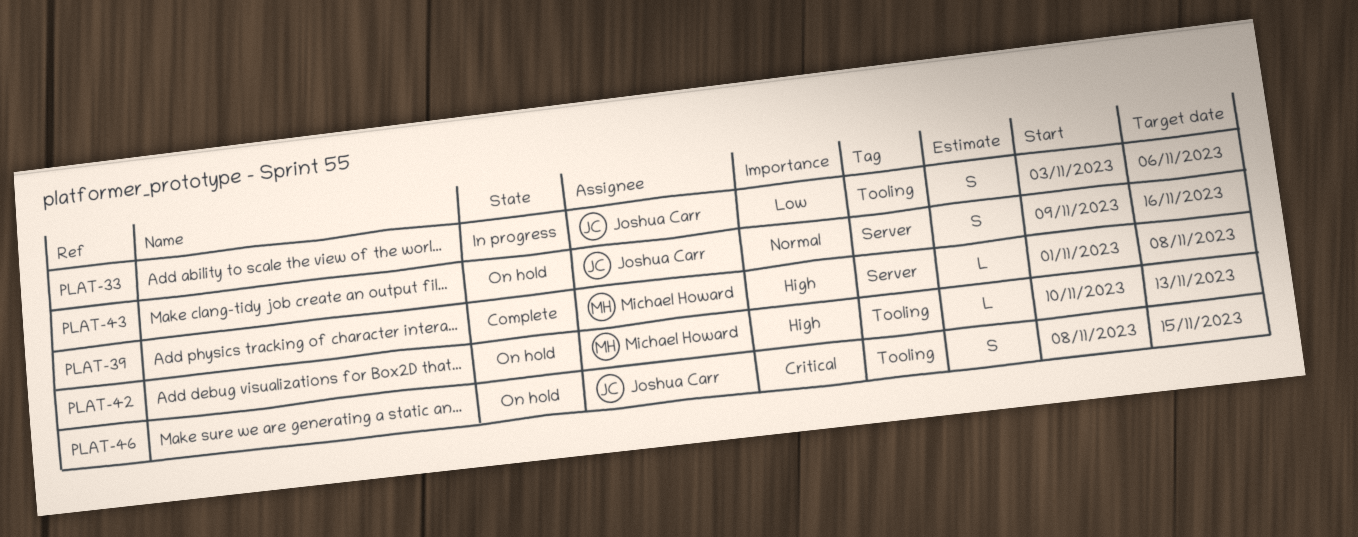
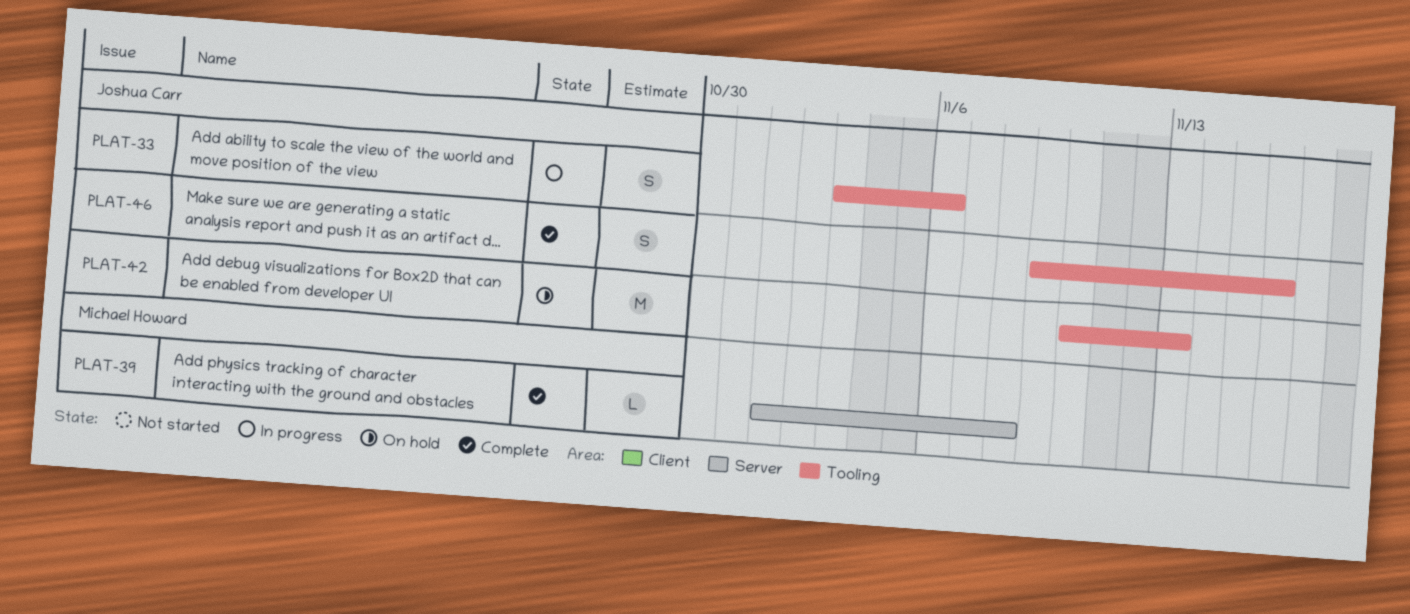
PLAT-42, owner: Michael Howard -> Joshua Carr
PLAT-42, estimate: L -> M
PLAT-43: present -> none
PLAT-46, status: On hold -> Complete
PLAT-46, start: Nov 8 -> Nov 9
PLAT-46, due: Nov 15 -> Nov 16

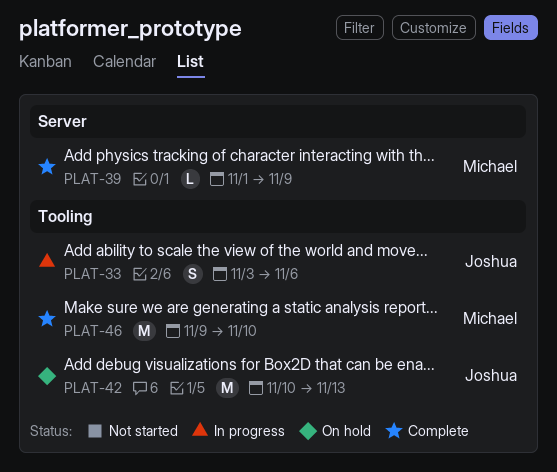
PLAT-39, due: Nov 8 -> Nov 9
PLAT-46, owner: Joshua Carr -> Michael Howard
PLAT-46, estimate: S -> M
PLAT-46, due: Nov 16 -> Nov 10

